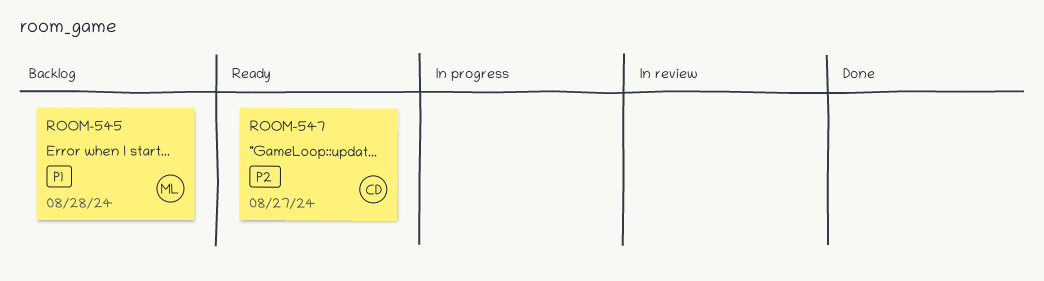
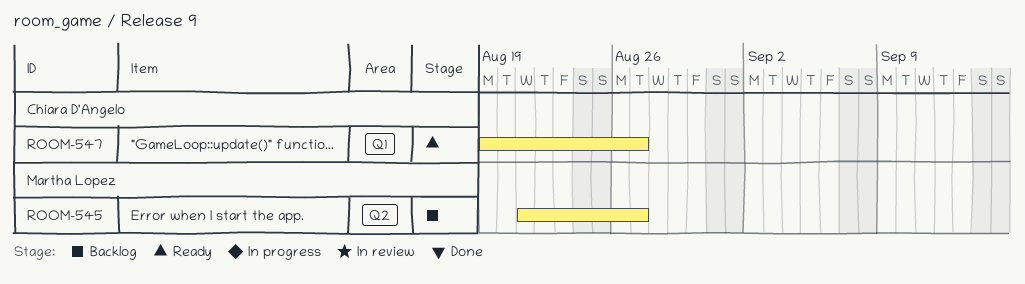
ROOM-545, due: Aug 28 -> Aug 27

